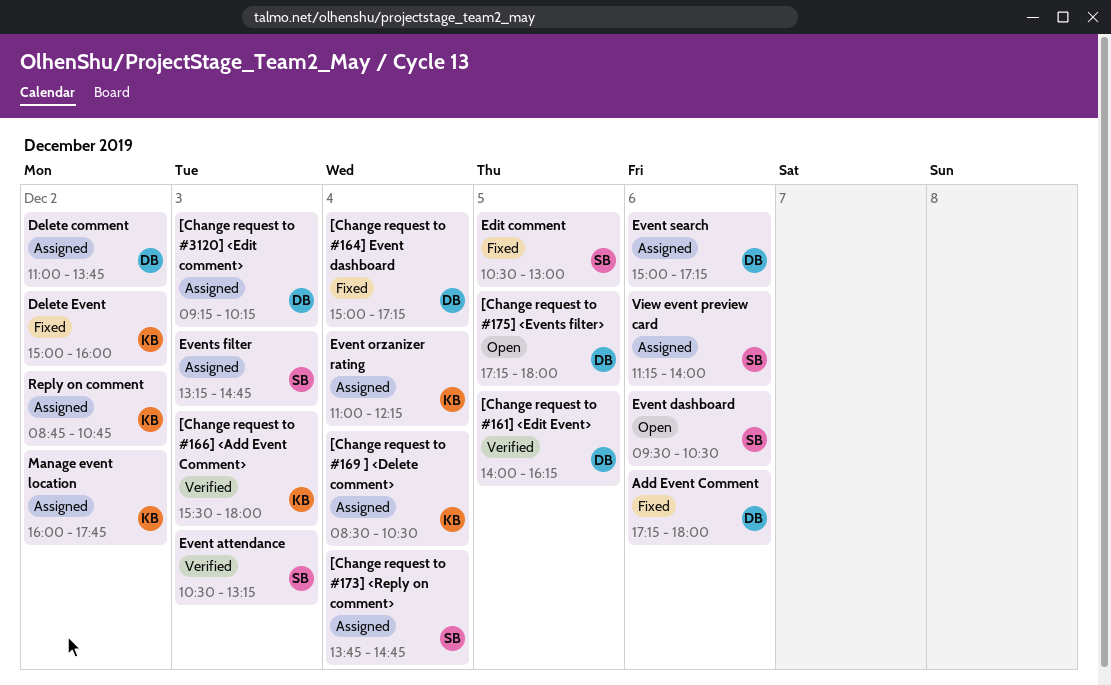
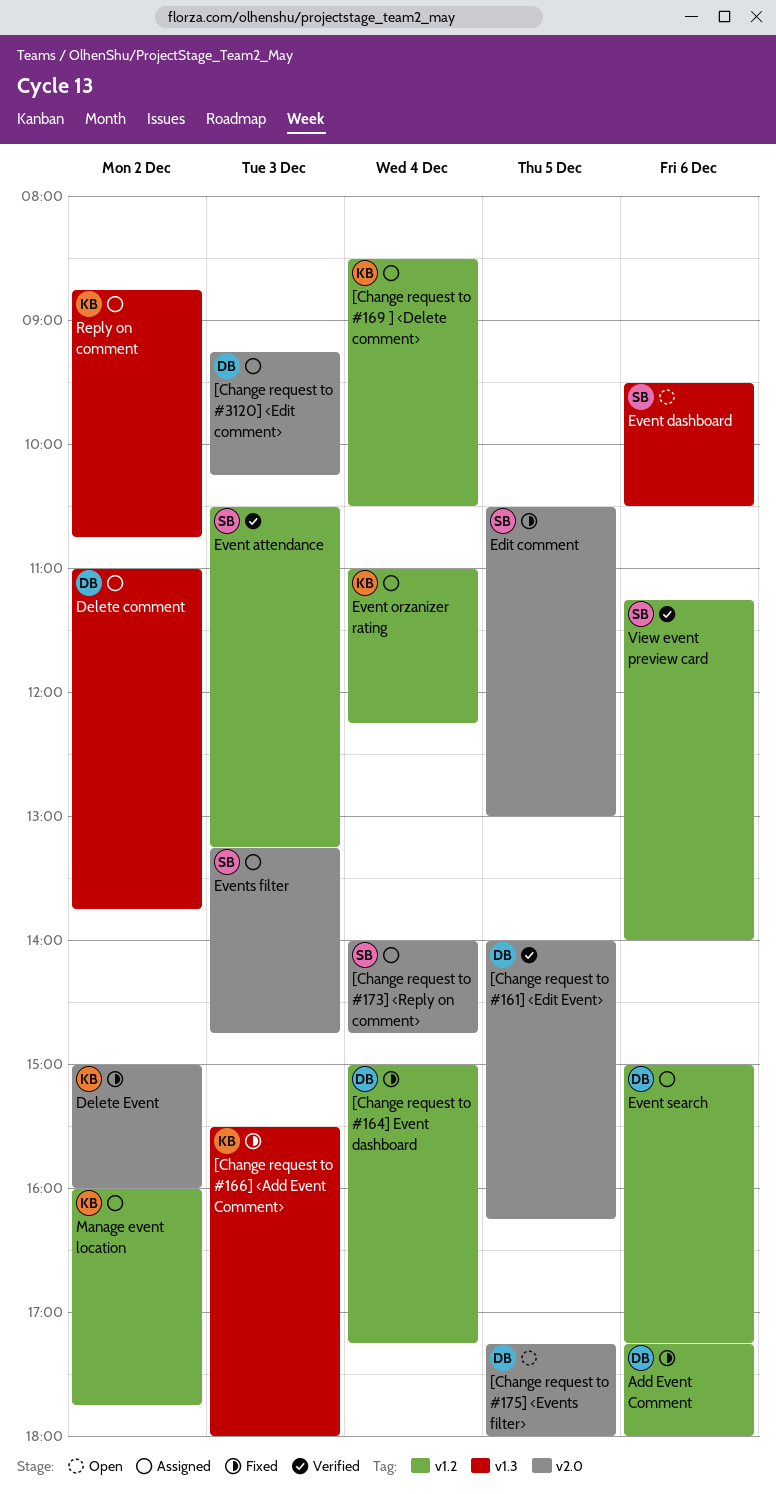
[Change request to #166] <Add Event Comment>, status: Verified -> Fixed
[Change request to #173] <Reply on comment>, begins: 13:45 -> 14:00
View event preview card, status: Assigned -> Verified

